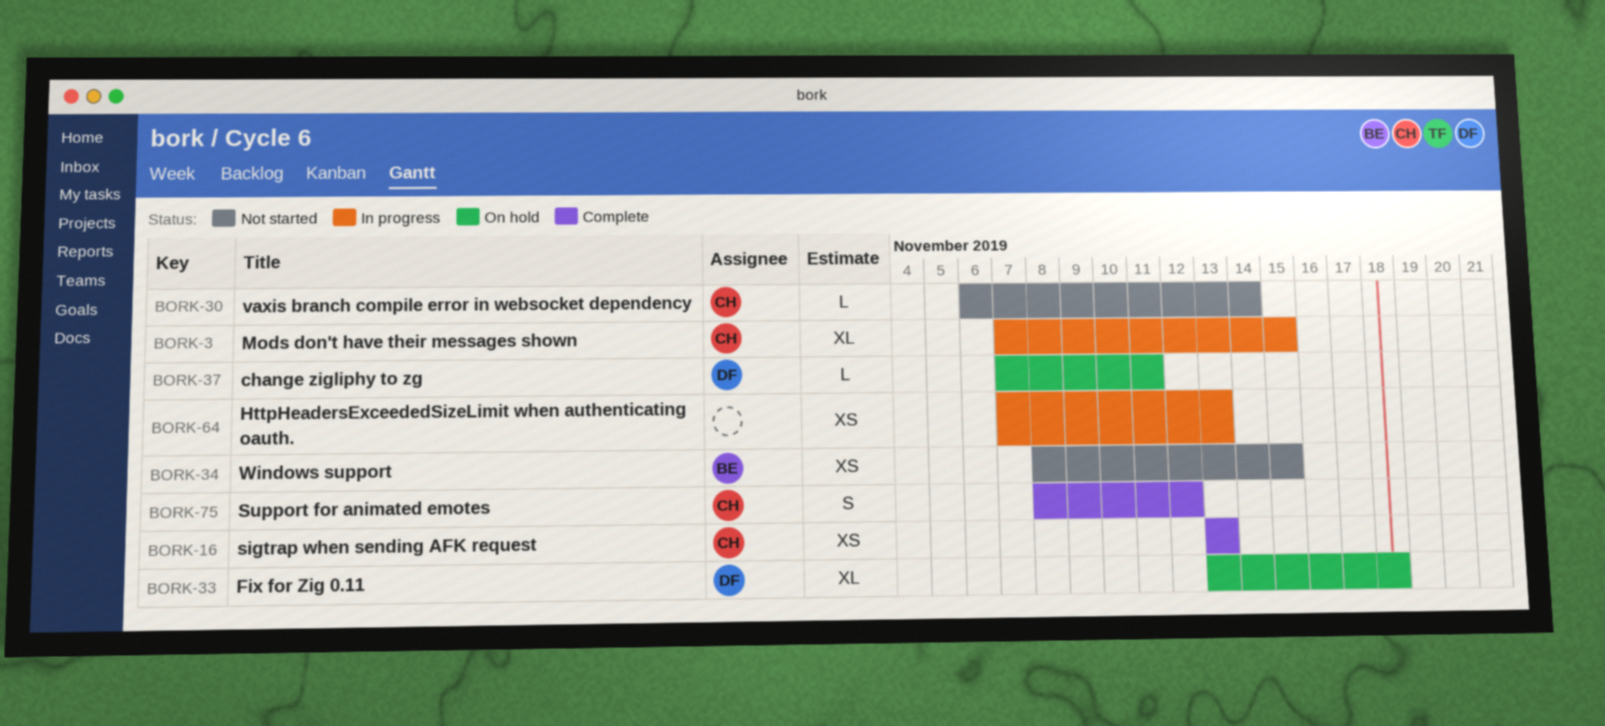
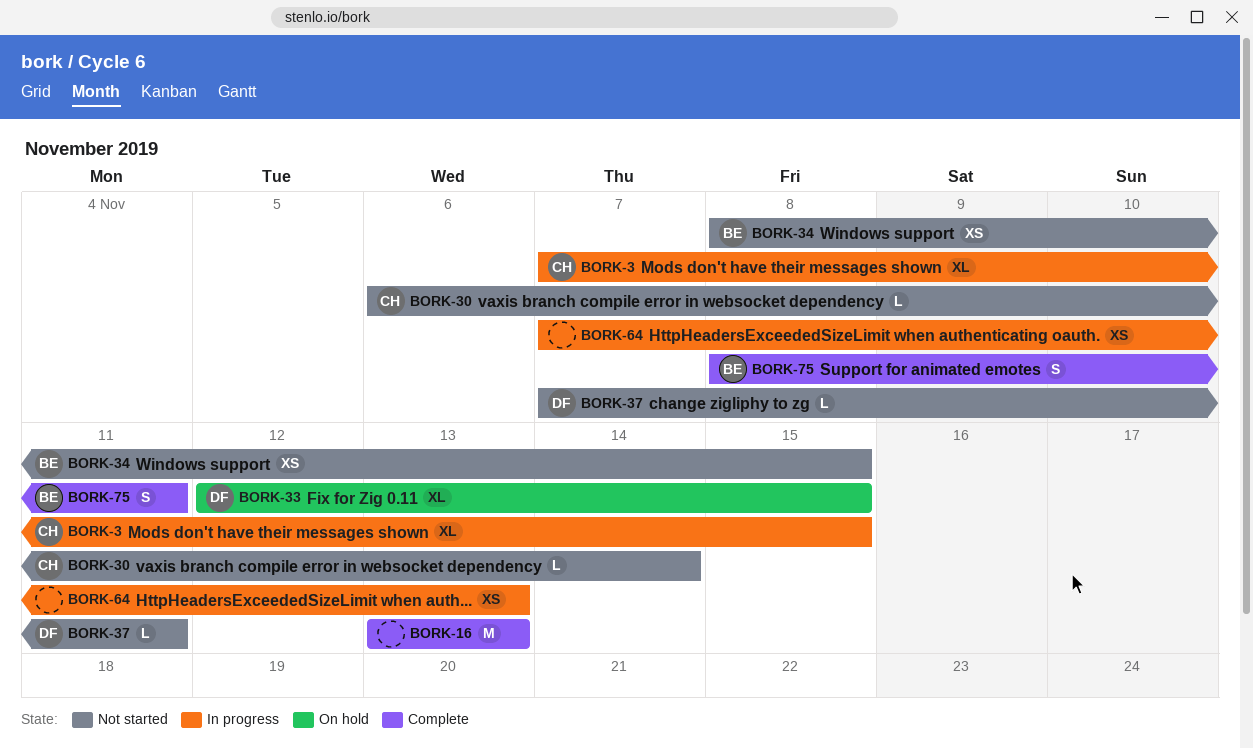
BORK-16, owner: CH -> none
BORK-16, estimate: XS -> M
BORK-33, start: Nov 13 -> Nov 12
BORK-33, due: Nov 18 -> Nov 15
BORK-37, status: On hold -> Not started
BORK-75, owner: CH -> BE
BORK-75, due: Nov 12 -> Nov 11

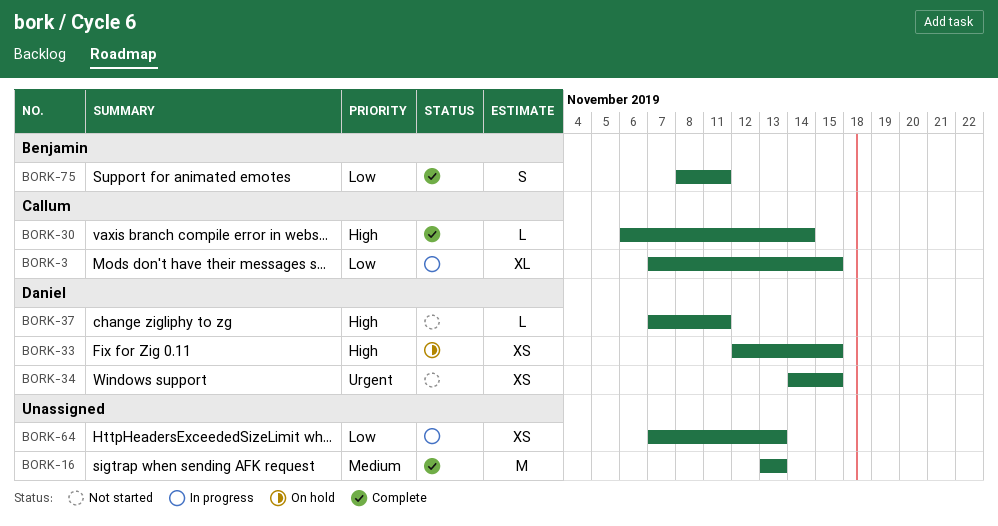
BORK-30, status: Not started -> Complete
BORK-33, estimate: XL -> XS
BORK-34, owner: Benjamin -> Daniel
BORK-34, start: Nov 8 -> Nov 14

